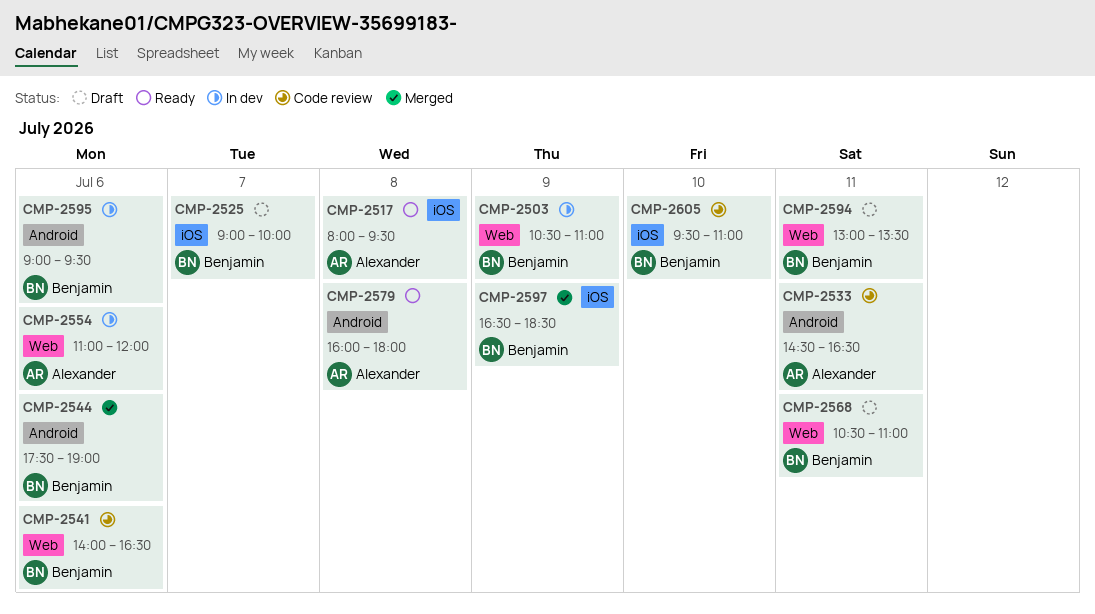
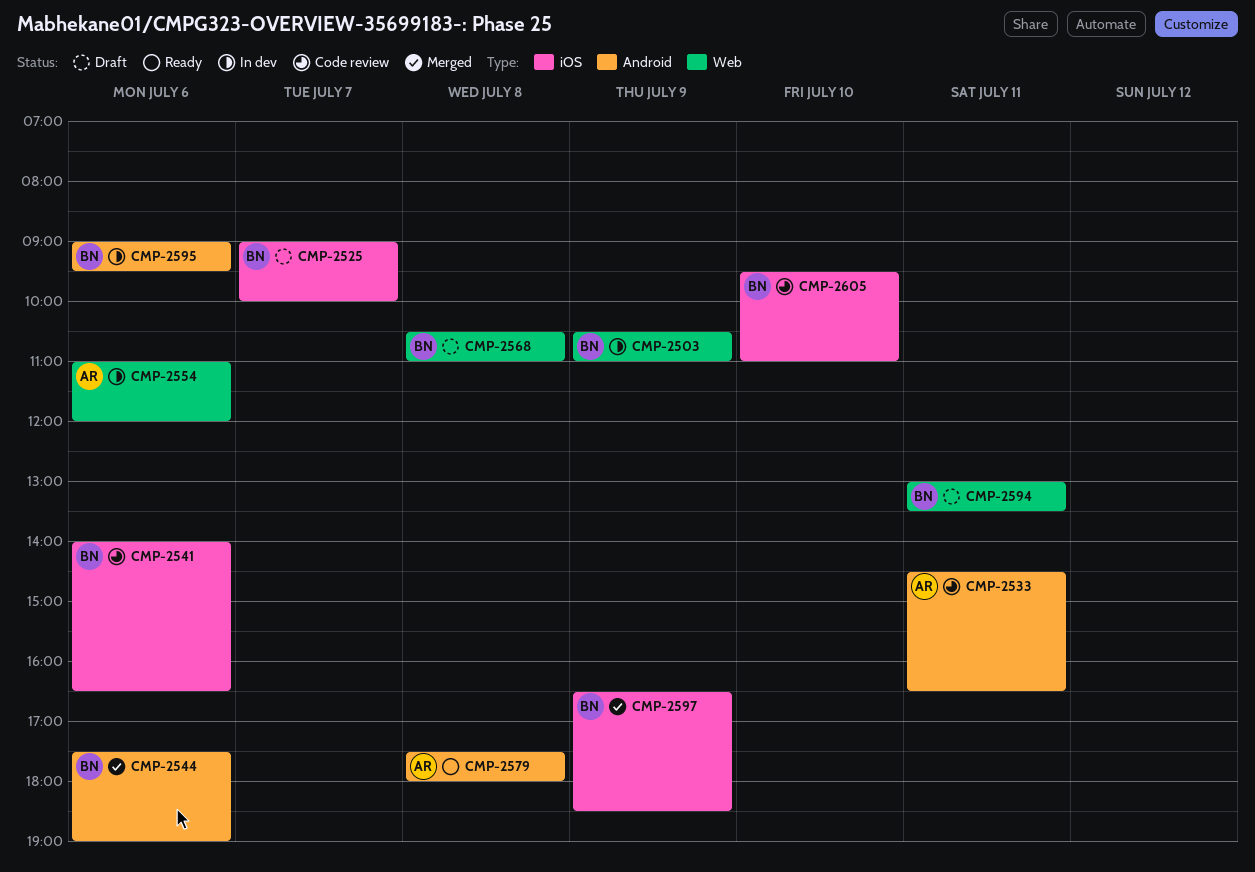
CMP-2517: present -> none
CMP-2541, label: Web -> iOS
CMP-2568, day: Jul 11 -> Jul 8
CMP-2579, begins: 16:00 -> 17:30

